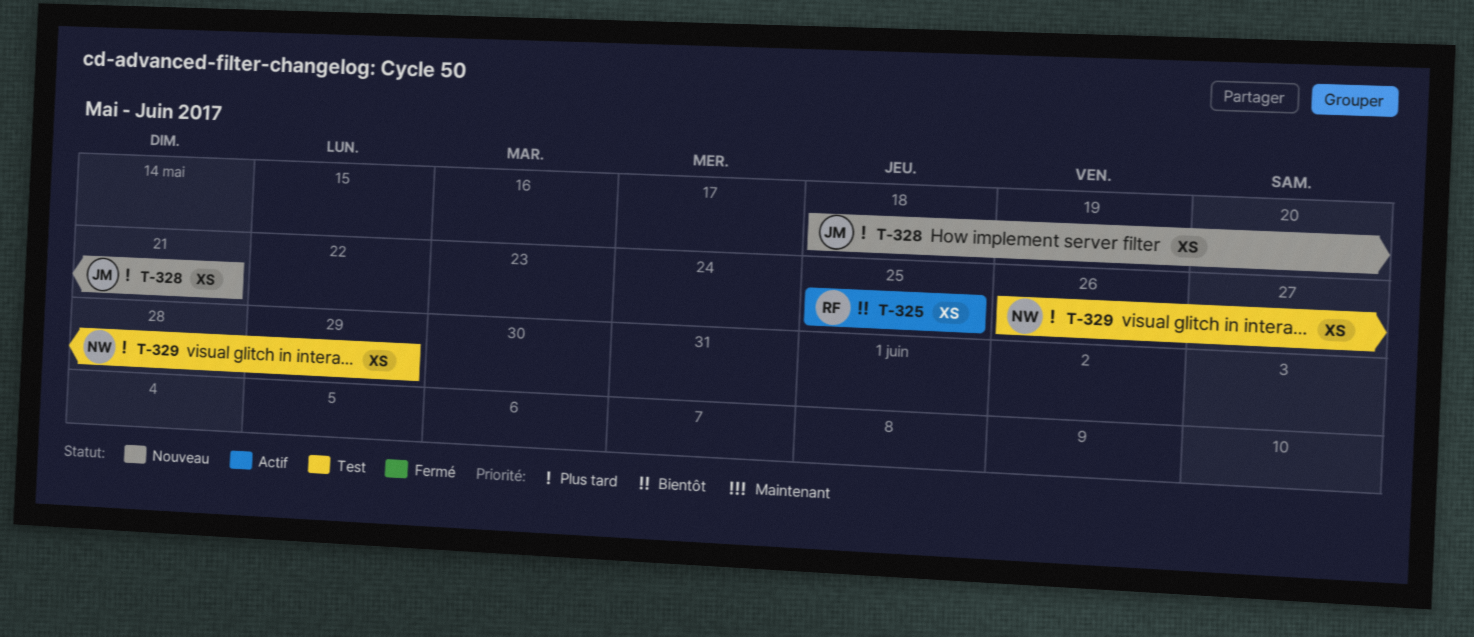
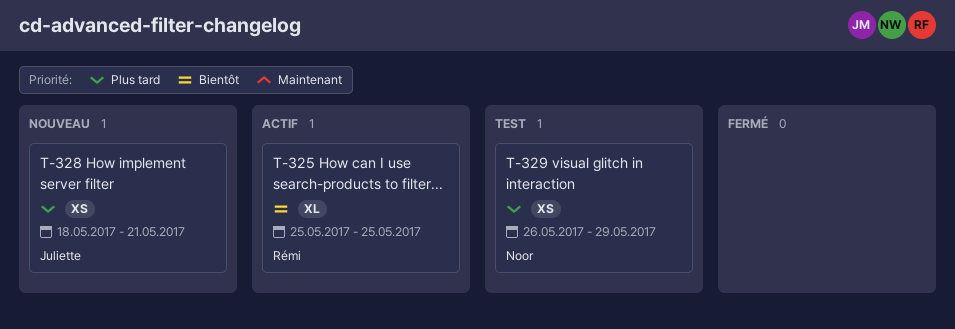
T-325, estimate: XS -> XL

